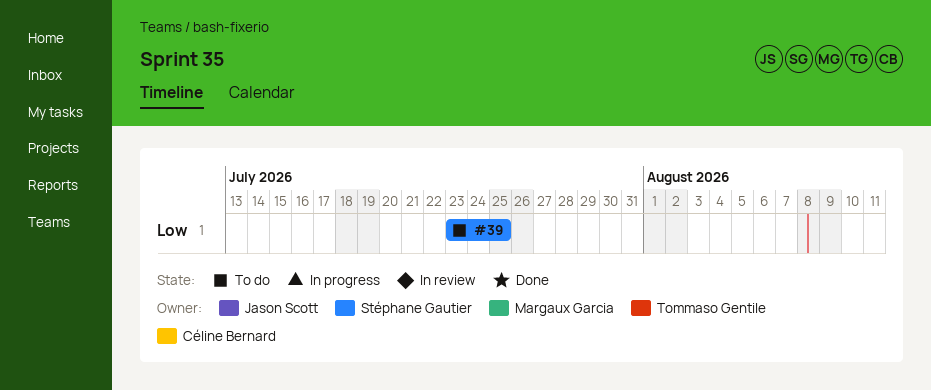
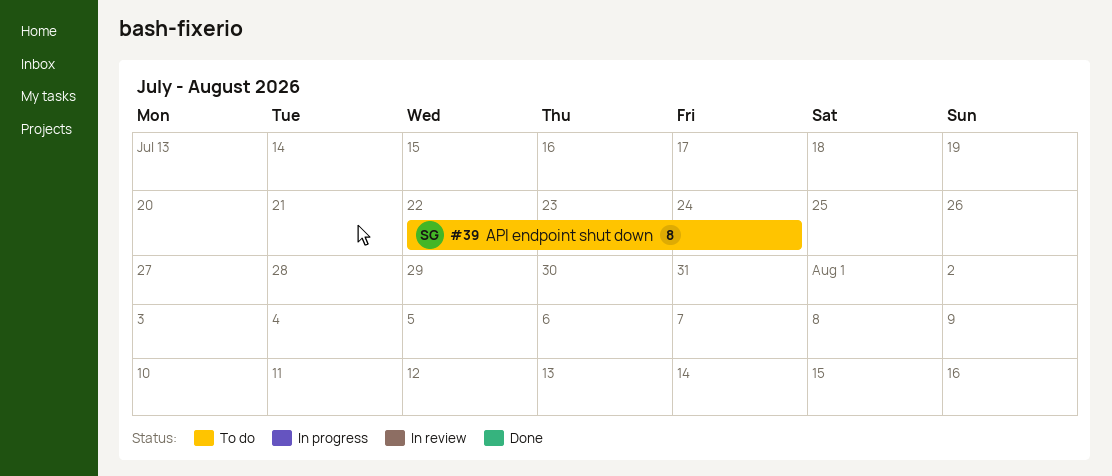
#39, start: Jul 23 -> Jul 22
#39, due: Jul 25 -> Jul 24

